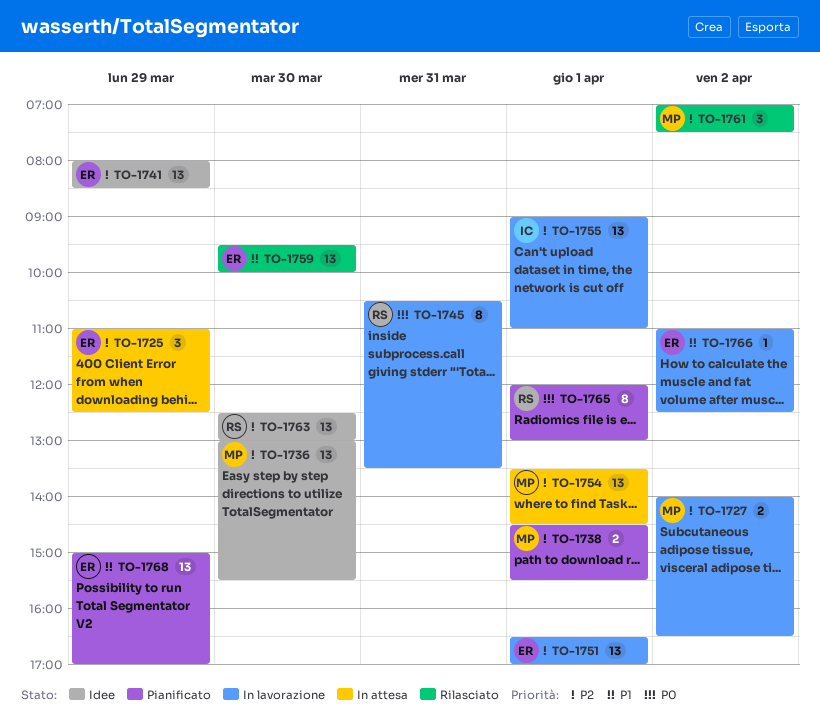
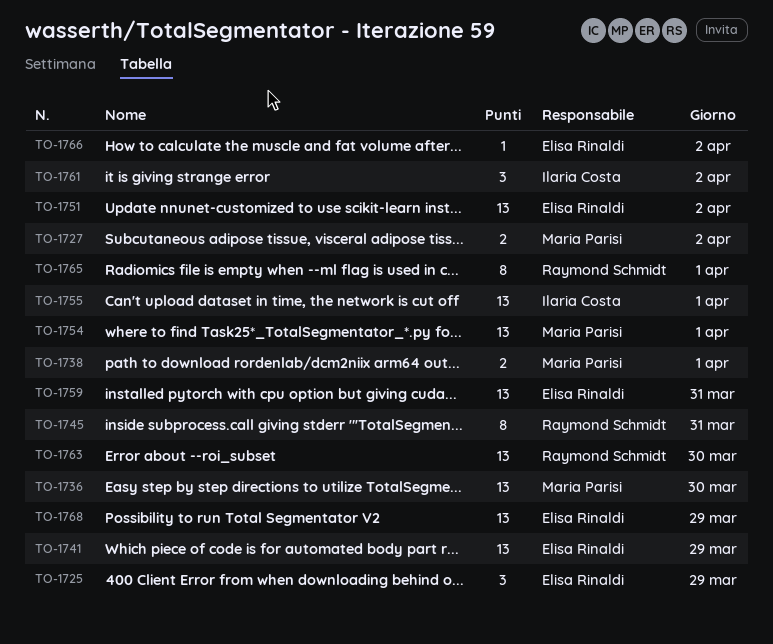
TO-1751, day: Apr 1 -> Apr 2
TO-1759, day: Mar 30 -> Mar 31
TO-1761, owner: Maria Parisi -> Ilaria Costa

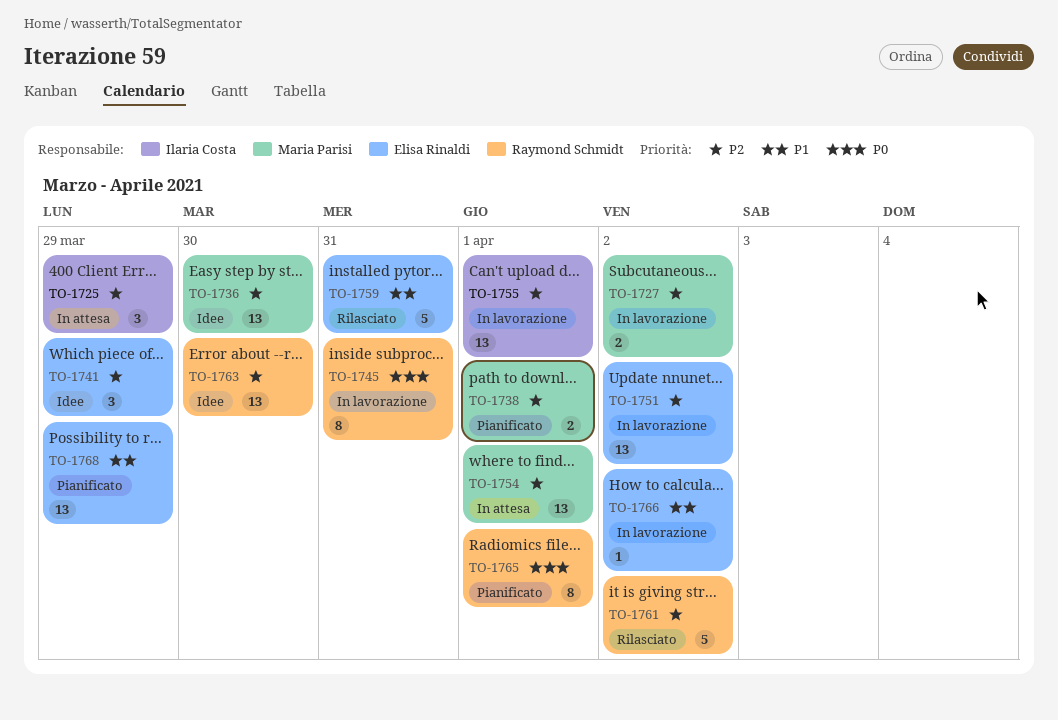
TO-1725, owner: Elisa Rinaldi -> Ilaria Costa
TO-1741, estimate: 13 -> 3
TO-1759, estimate: 13 -> 5
TO-1761, owner: Ilaria Costa -> Raymond Schmidt
TO-1761, estimate: 3 -> 5

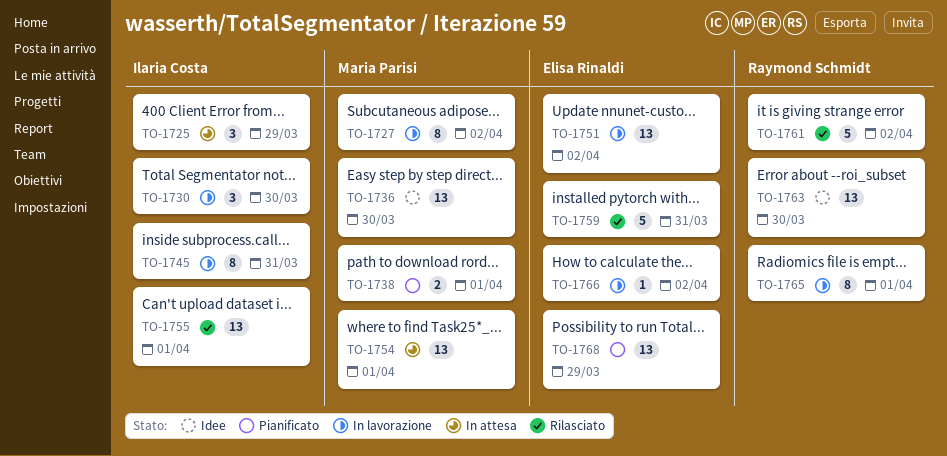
TO-1727, estimate: 2 -> 8
TO-1730: none -> present
TO-1741: present -> none
TO-1745, owner: Raymond Schmidt -> Ilaria Costa
TO-1755, status: In lavorazione -> Rilasciato
TO-1765, status: Pianificato -> In lavorazione

